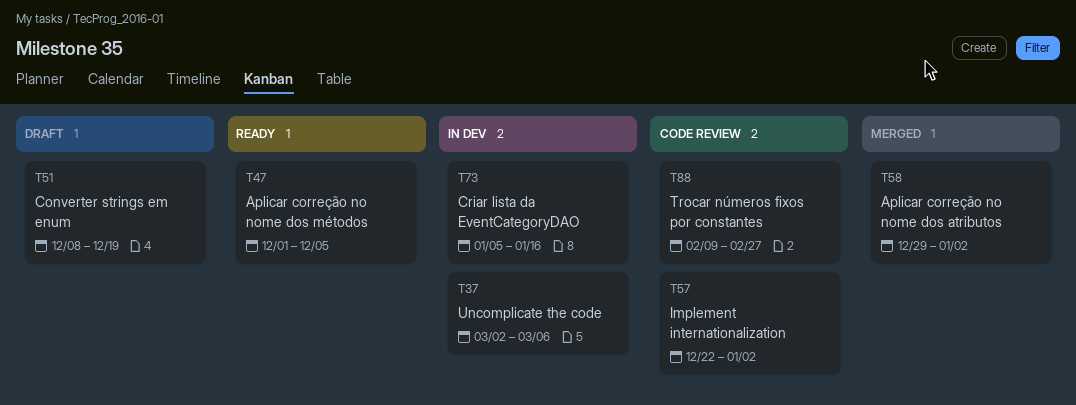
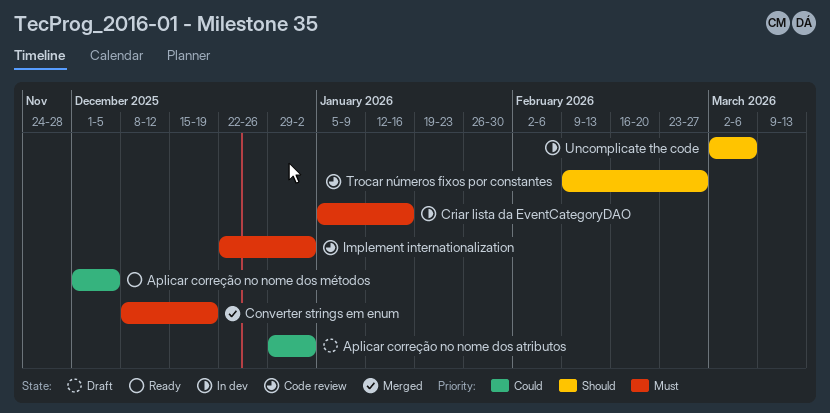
Aplicar correção no nome dos atributos, status: Merged -> Draft
Converter strings em enum, status: Draft -> Merged

